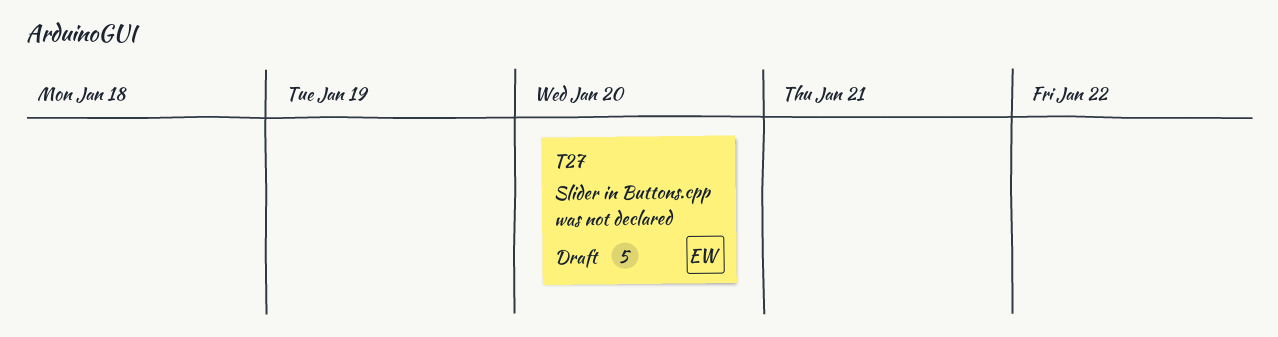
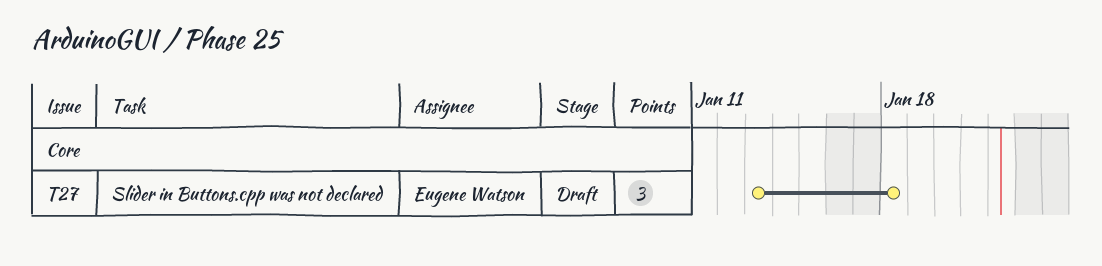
T27, estimate: 5 -> 3
T27, due: Jan 20 -> Jan 18

